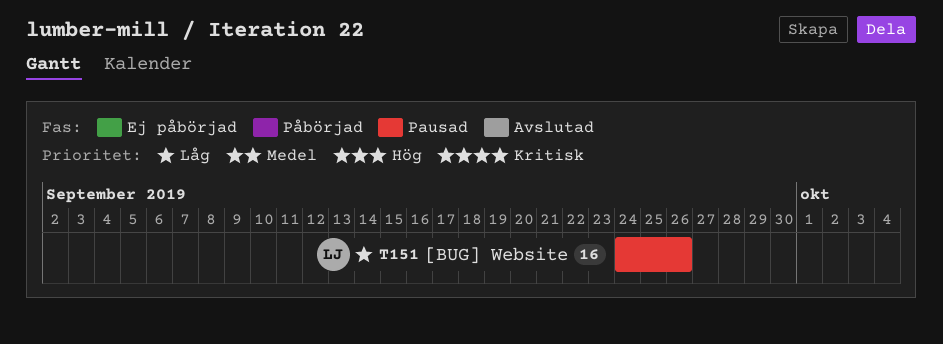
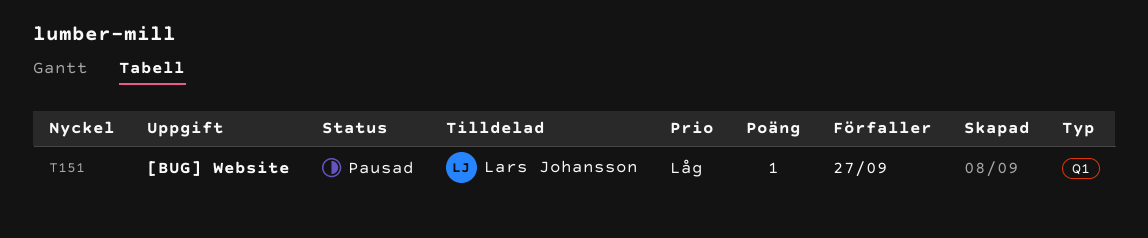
T151, estimate: 16 -> 1
T151, due: Sep 26 -> Sep 27

